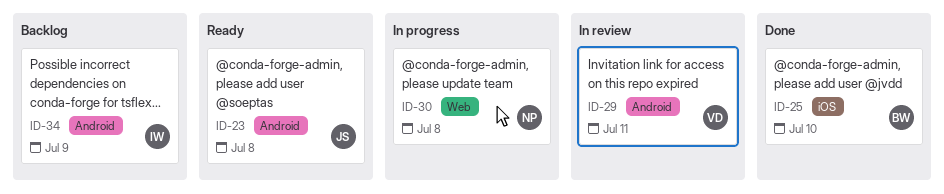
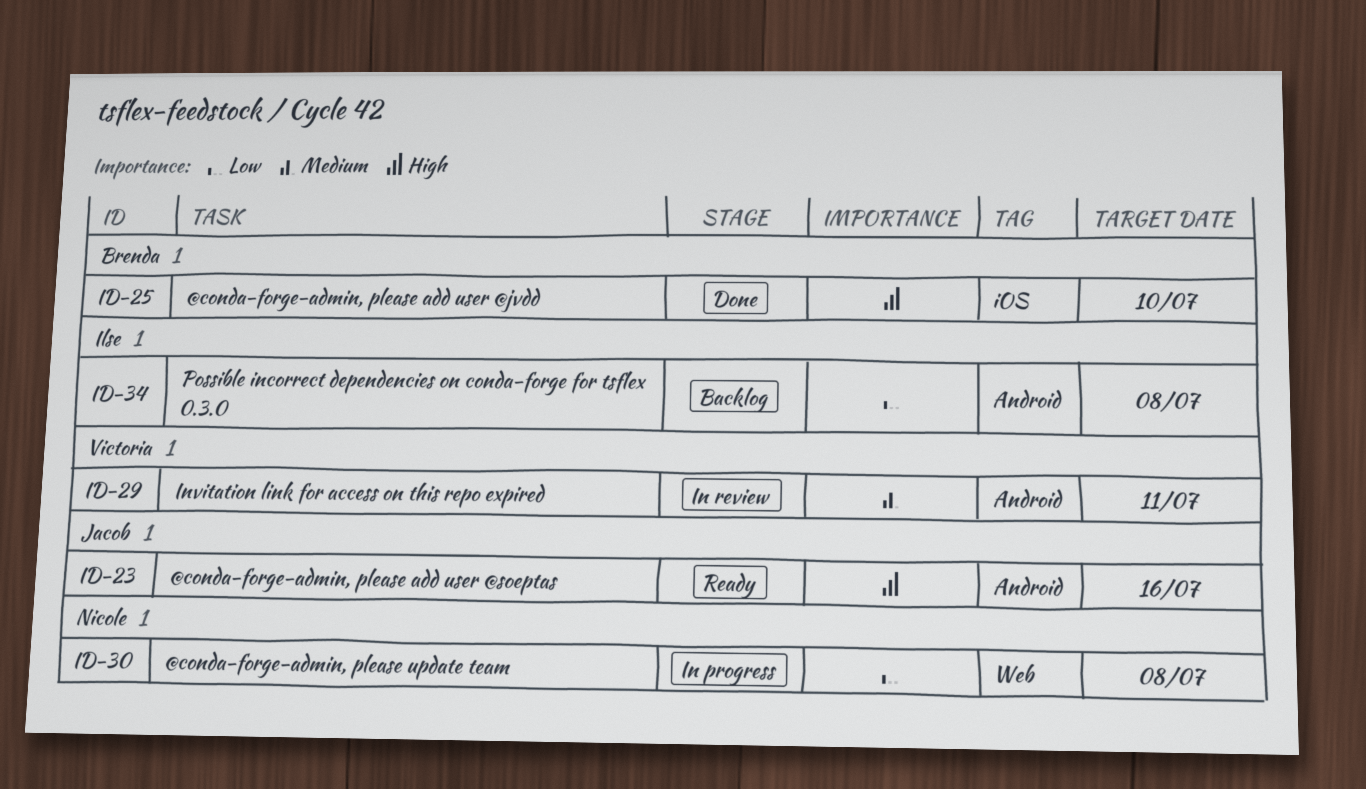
ID-23, due: Jul 8 -> Jul 16
ID-34, due: Jul 9 -> Jul 8

